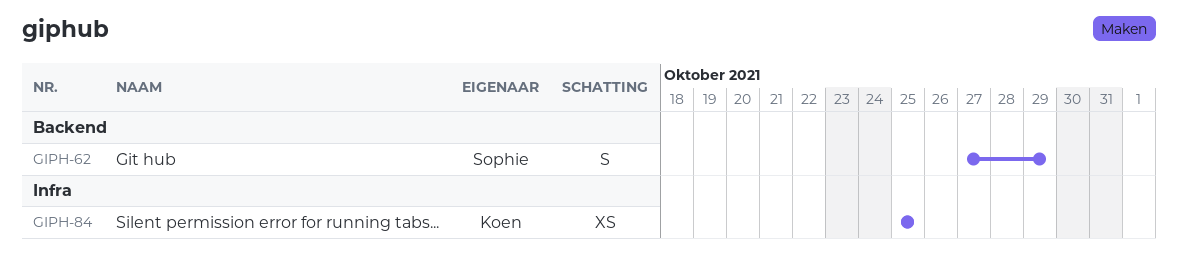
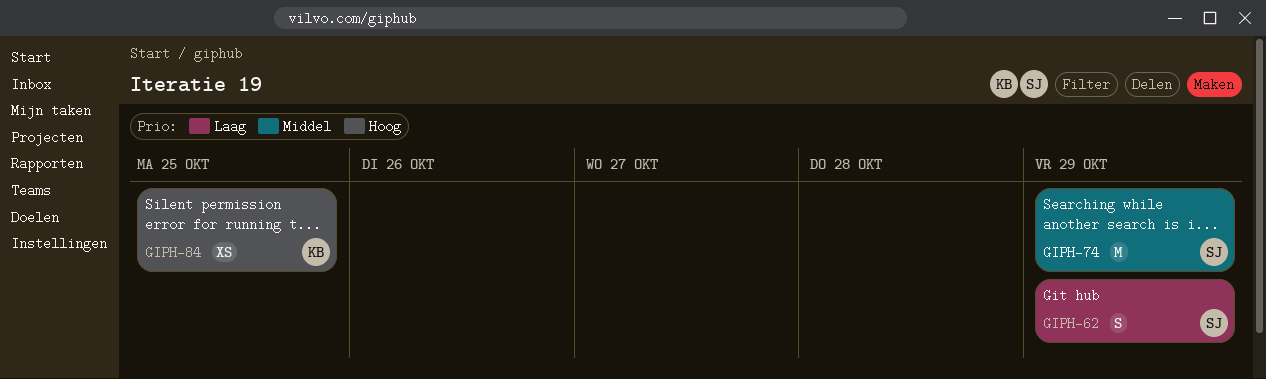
GIPH-74: none -> present

